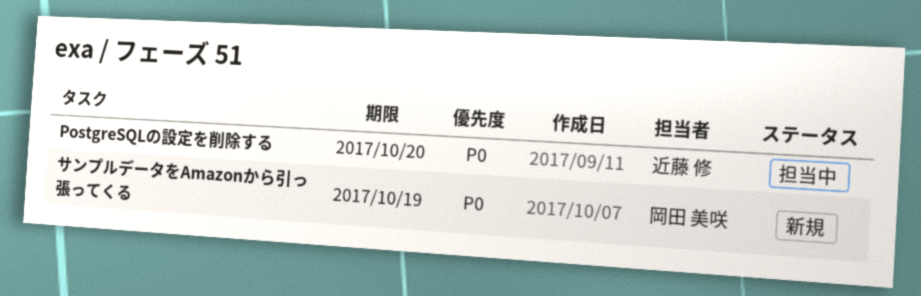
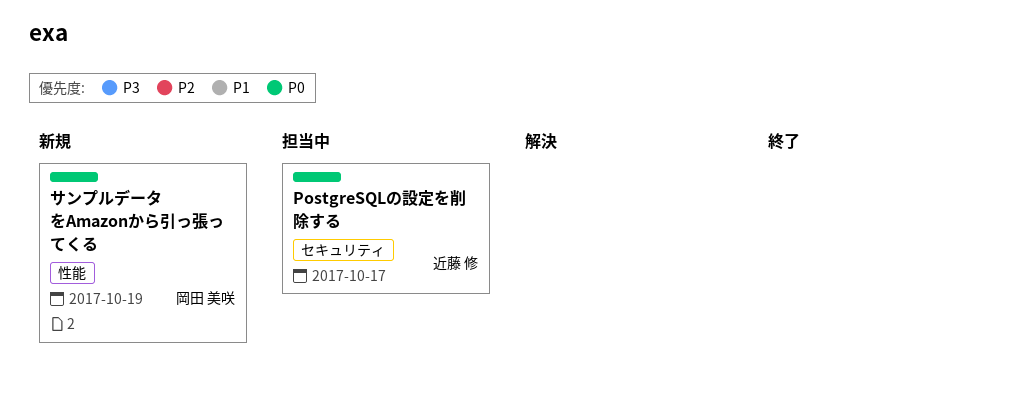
PostgreSQLの設定を削除する, due: Oct 20 -> Oct 17

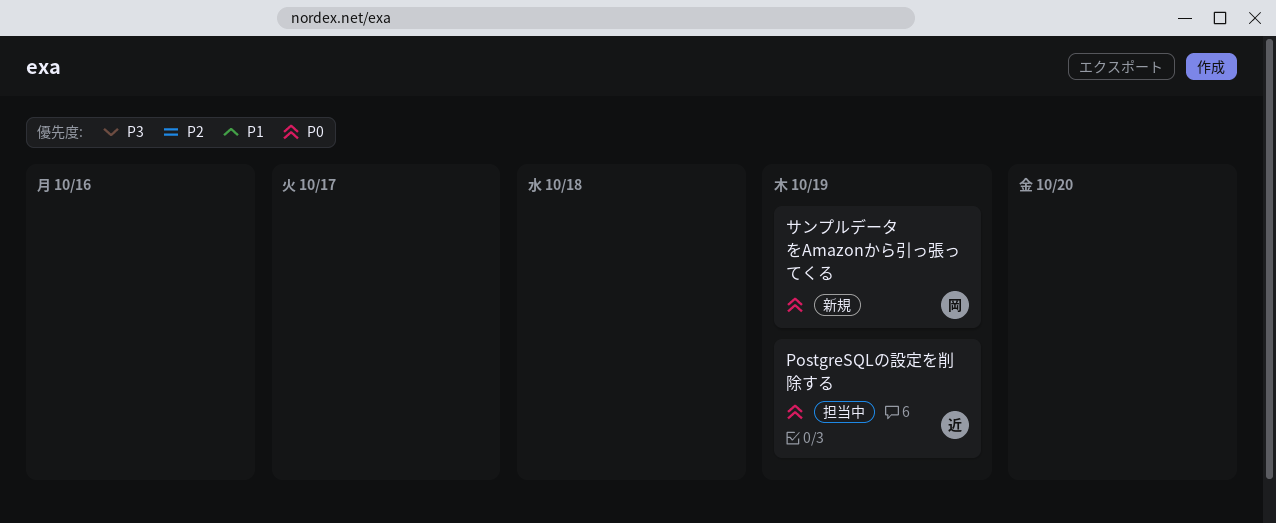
PostgreSQLの設定を削除する, due: Oct 17 -> Oct 19

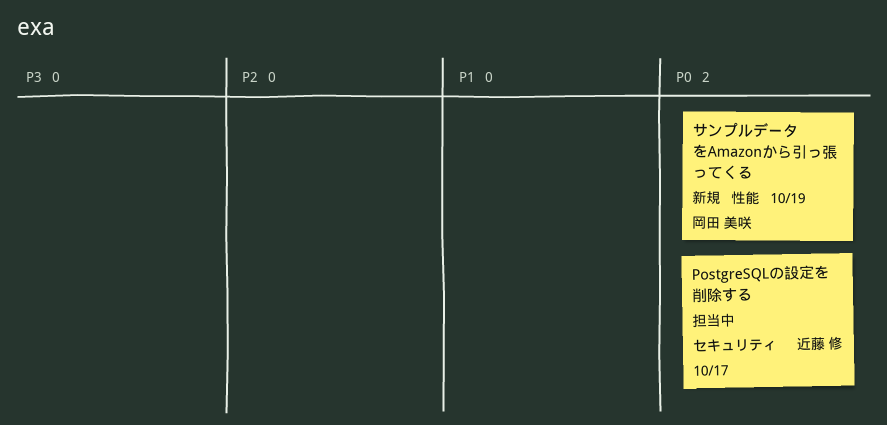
PostgreSQLの設定を削除する, due: Oct 19 -> Oct 17

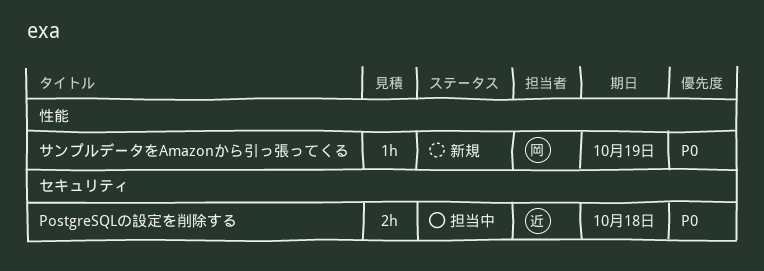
PostgreSQLの設定を削除する, due: Oct 17 -> Oct 18

